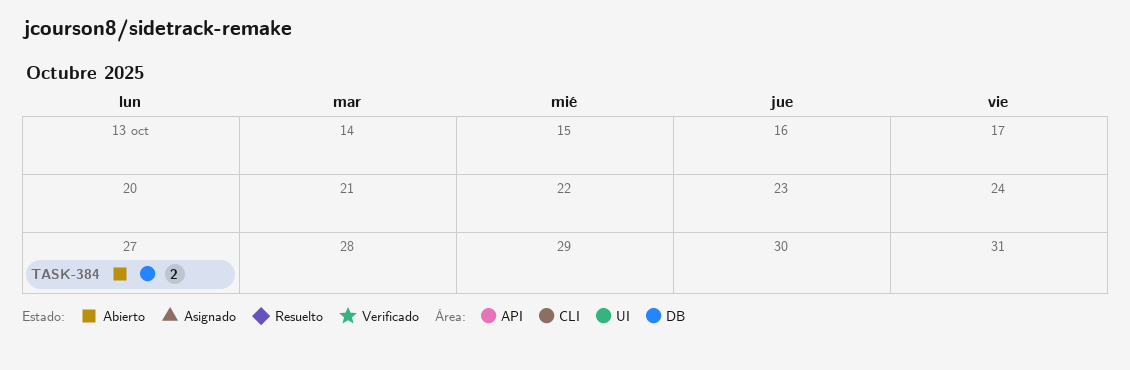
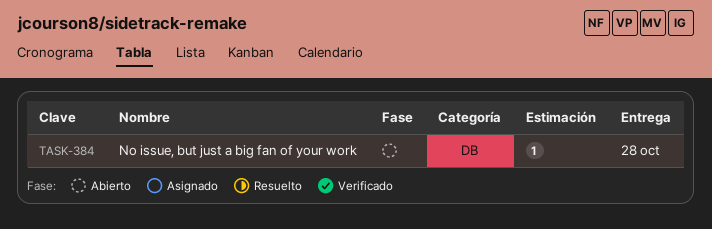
TASK-384, estimate: 2 -> 1
TASK-384, due: Oct 27 -> Oct 28

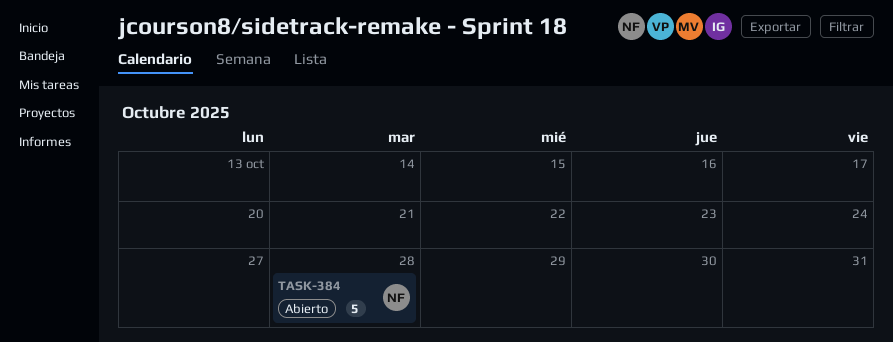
TASK-384, estimate: 1 -> 5

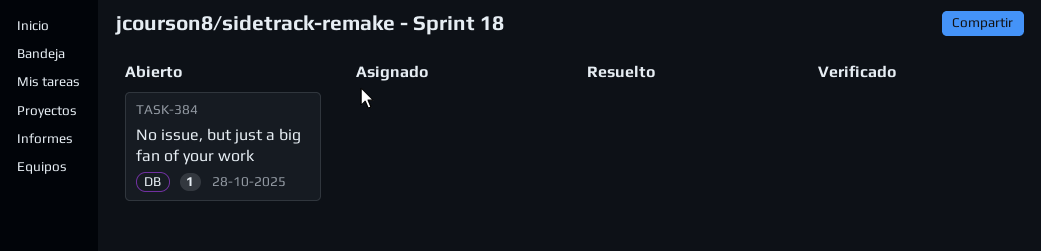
TASK-384, estimate: 5 -> 1

